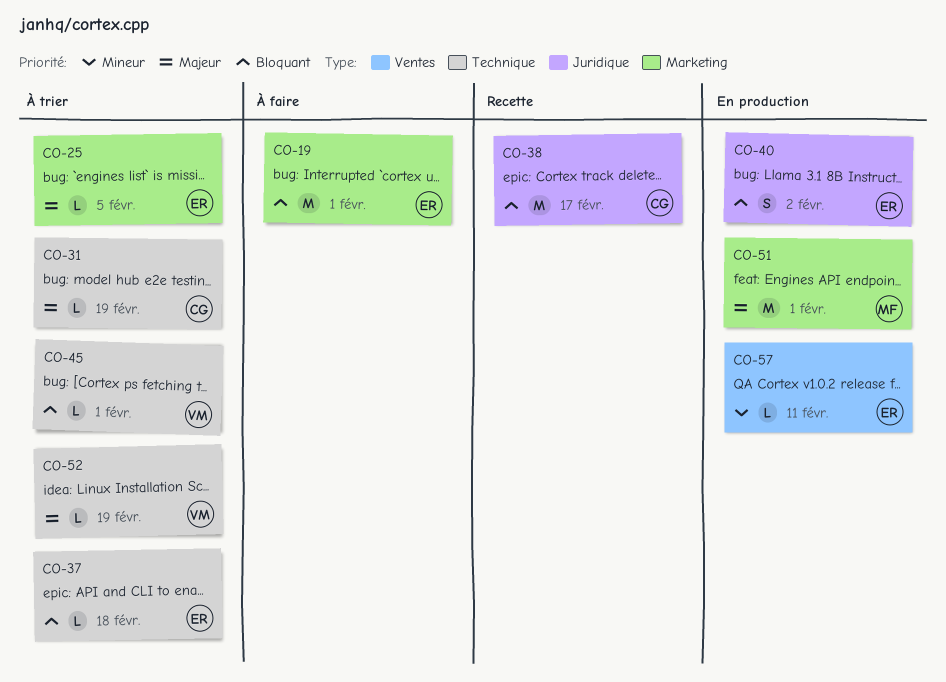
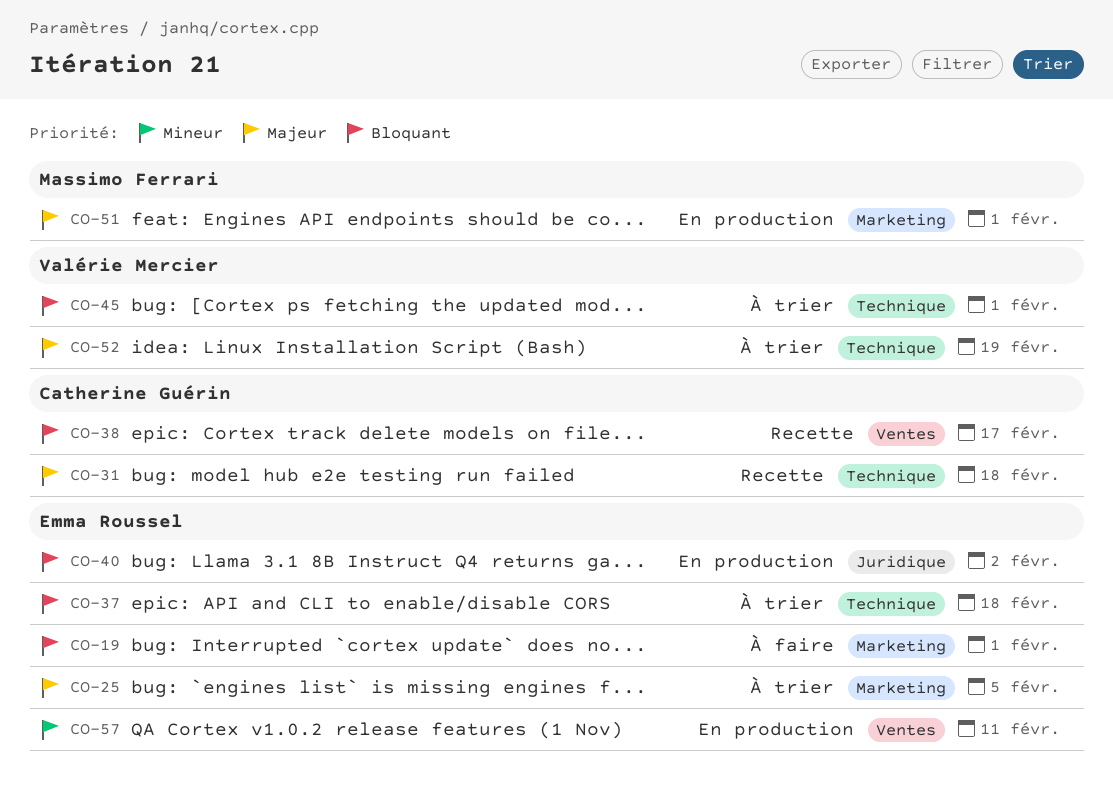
CO-31, status: À trier -> Recette
CO-31, due: Feb 19 -> Feb 18
CO-38, label: Juridique -> Ventes

